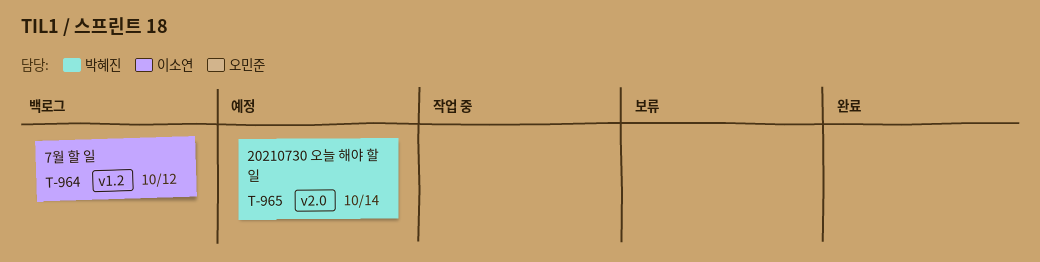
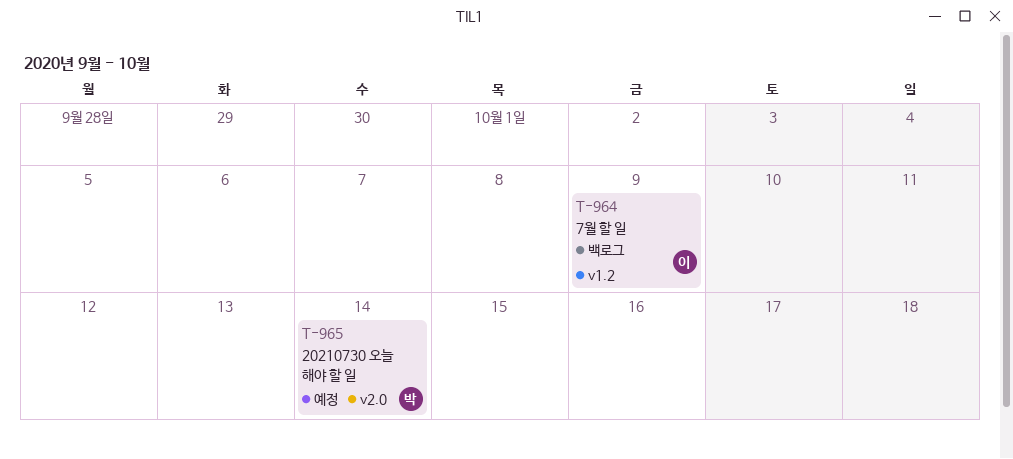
T-964, due: Oct 12 -> Oct 9

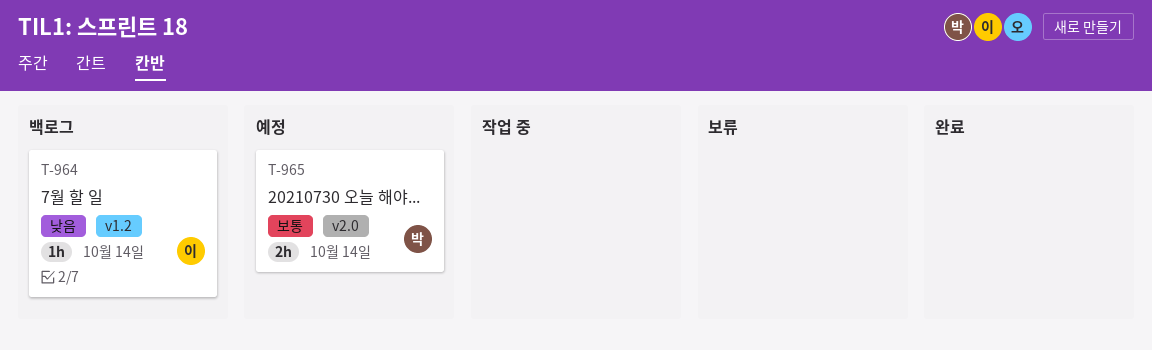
T-964, due: Oct 9 -> Oct 14

